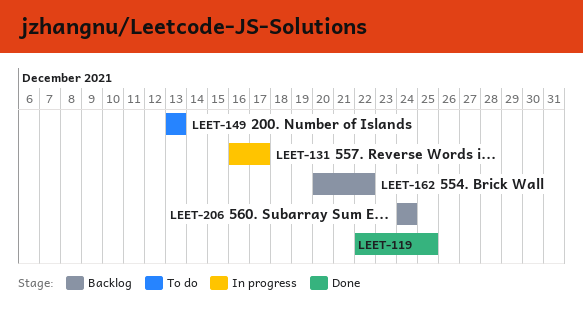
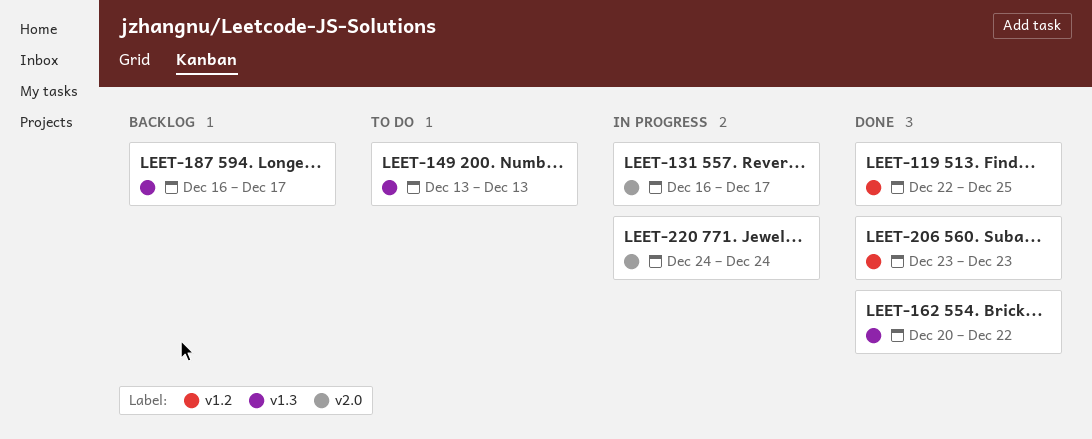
LEET-162, status: Backlog -> Done
LEET-187: none -> present
LEET-206, status: Backlog -> Done
LEET-206, start: Dec 24 -> Dec 23
LEET-206, due: Dec 24 -> Dec 23
LEET-220: none -> present

